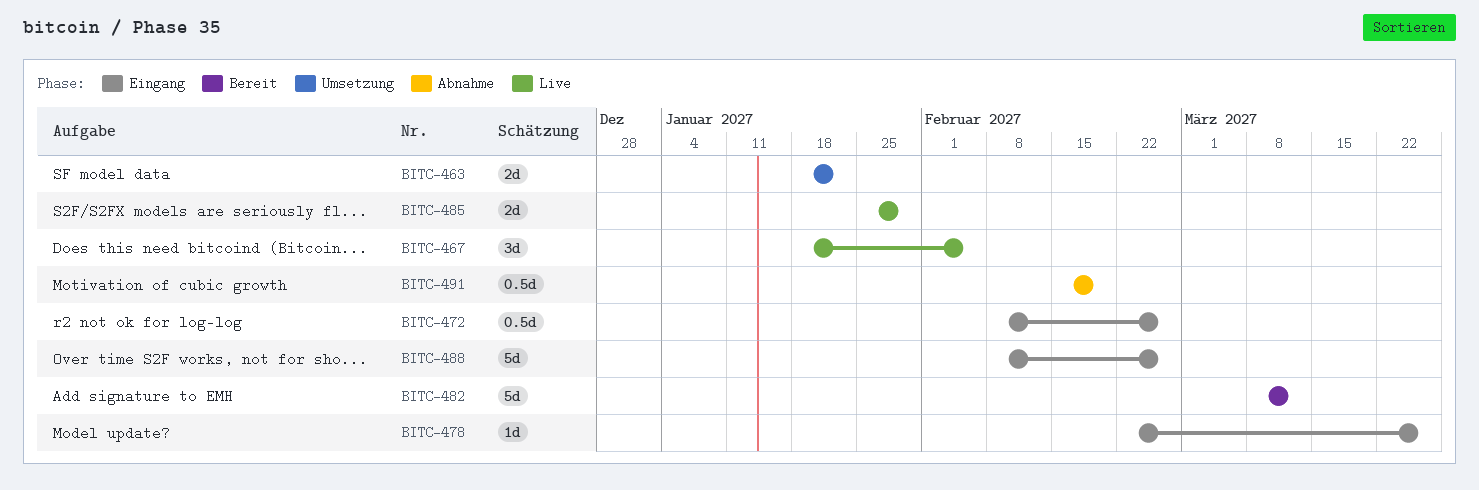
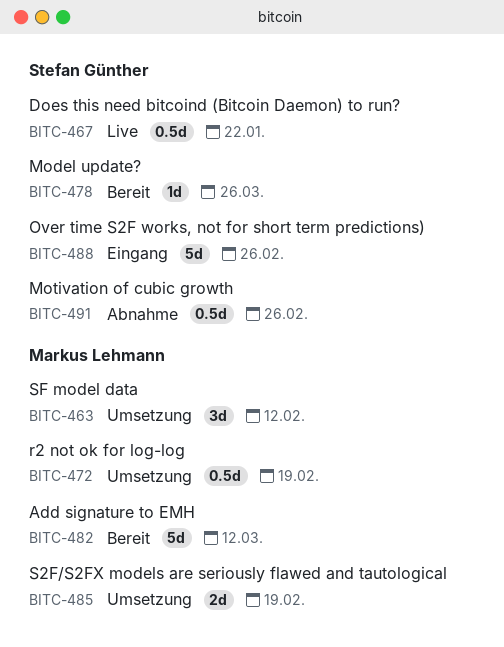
BITC-463, estimate: 2d -> 3d
BITC-463, due: Jan 22 -> Feb 12
BITC-467, estimate: 3d -> 0.5d
BITC-467, due: Feb 5 -> Jan 22
BITC-472, status: Eingang -> Umsetzung
BITC-472, due: Feb 26 -> Feb 19
BITC-478, status: Eingang -> Bereit
BITC-485, status: Live -> Umsetzung
BITC-485, due: Jan 29 -> Feb 19
BITC-491, due: Feb 19 -> Feb 26

